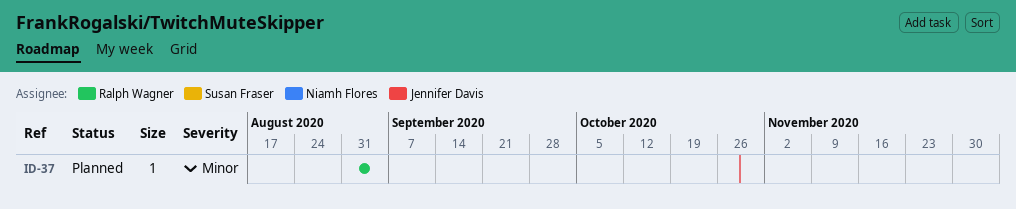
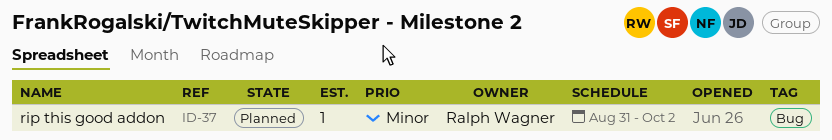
ID-37, due: Sep 4 -> Oct 2

